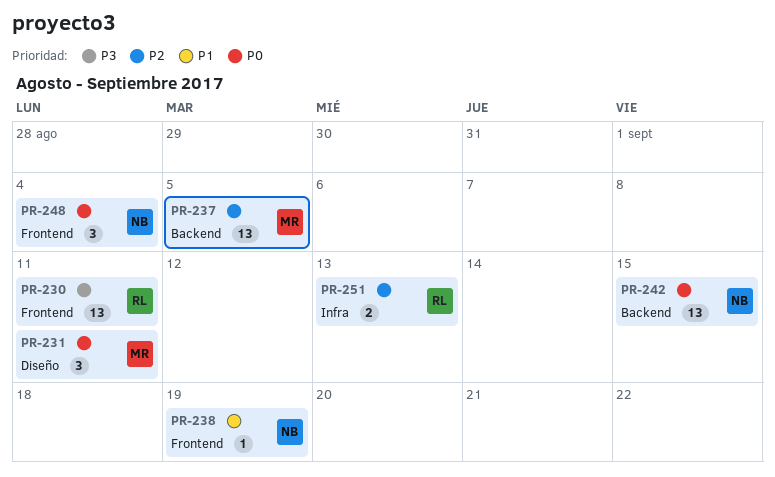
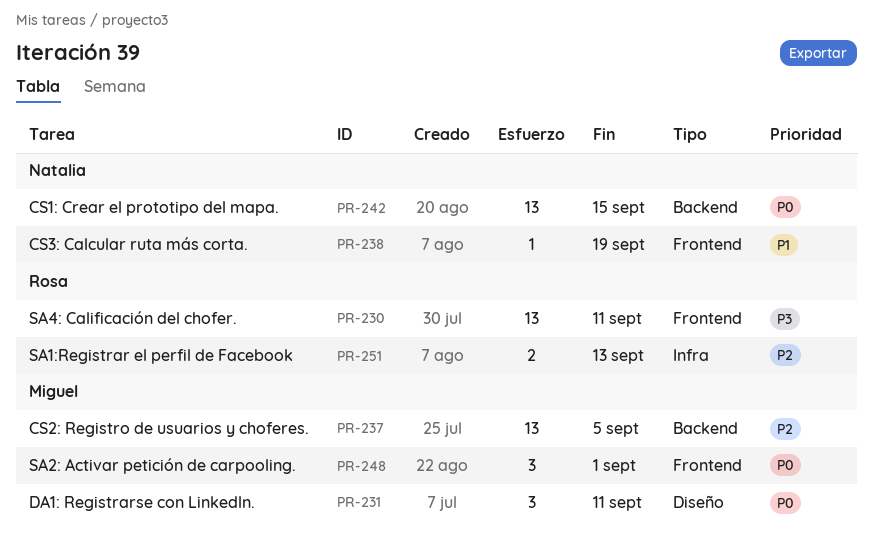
PR-248, owner: Natalia -> Miguel
PR-248, due: Sep 4 -> Sep 1

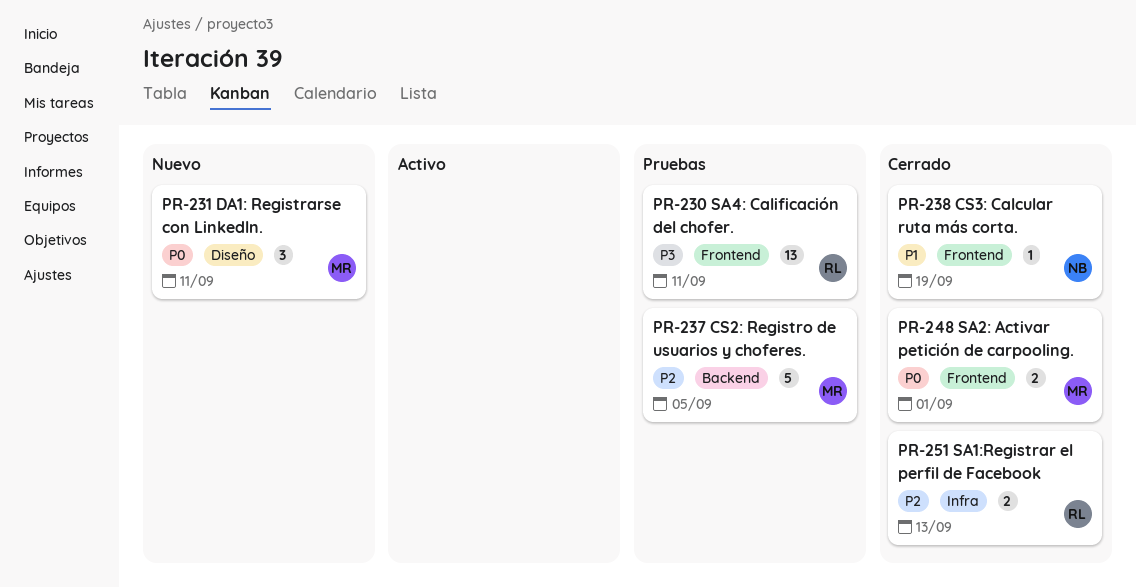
PR-237, estimate: 13 -> 5
PR-242: present -> none
PR-248, estimate: 3 -> 2

